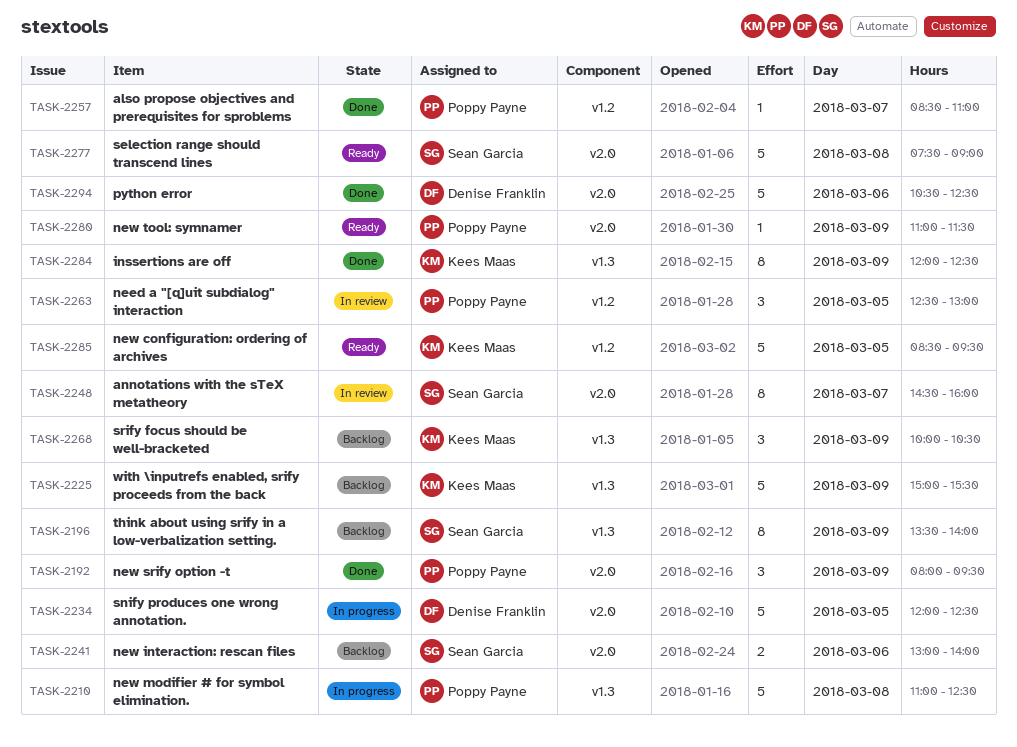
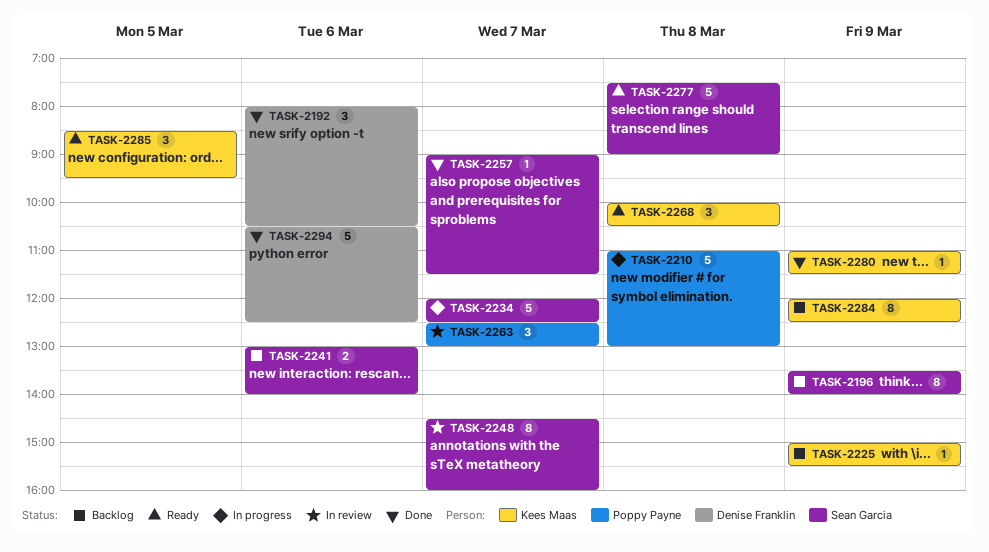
TASK-2192, owner: Poppy Payne -> Denise Franklin
TASK-2192, day: Mar 9 -> Mar 6
TASK-2192, ends: 09:30 -> 10:30
TASK-2210, ends: 12:30 -> 13:00
TASK-2225, estimate: 5 -> 1
TASK-2234, owner: Denise Franklin -> Sean Garcia
TASK-2234, day: Mar 5 -> Mar 7
TASK-2257, owner: Poppy Payne -> Sean Garcia
TASK-2257, begins: 08:30 -> 09:00
TASK-2257, ends: 11:00 -> 11:30
TASK-2263, day: Mar 5 -> Mar 7
TASK-2268, status: Backlog -> Ready
TASK-2268, day: Mar 9 -> Mar 8
TASK-2280, status: Ready -> Done
TASK-2280, owner: Poppy Payne -> Kees Maas
TASK-2284, status: Done -> Backlog
TASK-2285, estimate: 5 -> 3

